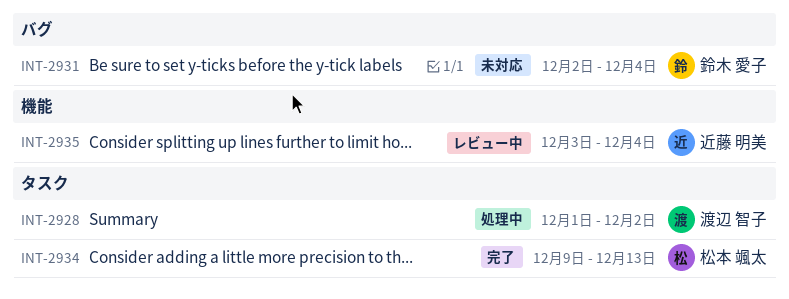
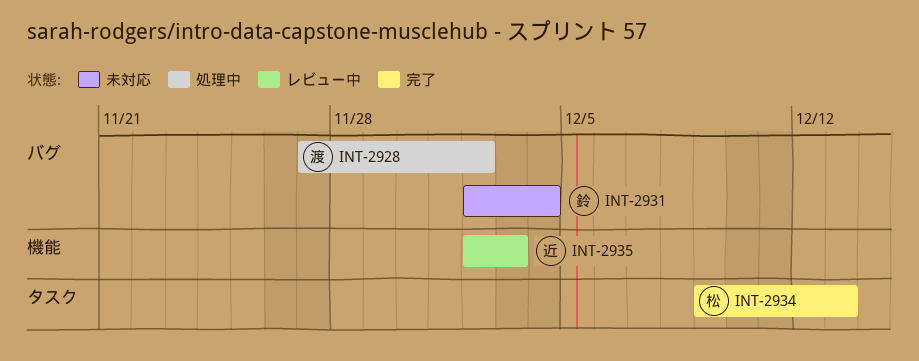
INT-2928, label: タスク -> バグ
INT-2928, start: Dec 1 -> Nov 27
INT-2935, start: Dec 3 -> Dec 2
INT-2935, due: Dec 4 -> Dec 3

